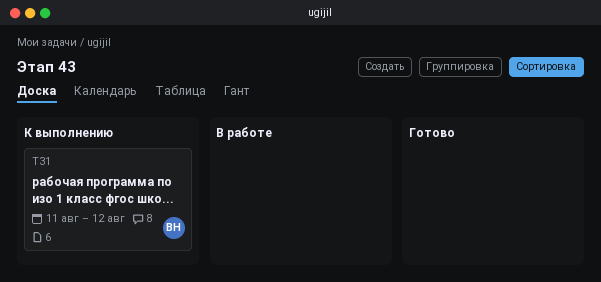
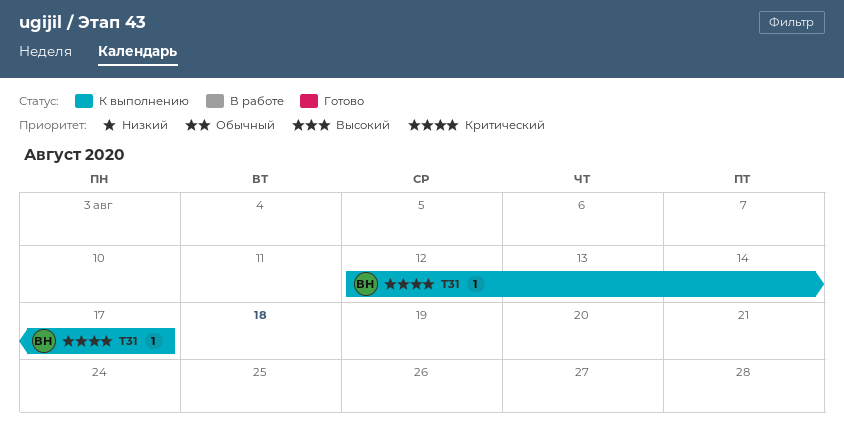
T31, start: Aug 11 -> Aug 12
T31, due: Aug 12 -> Aug 17

